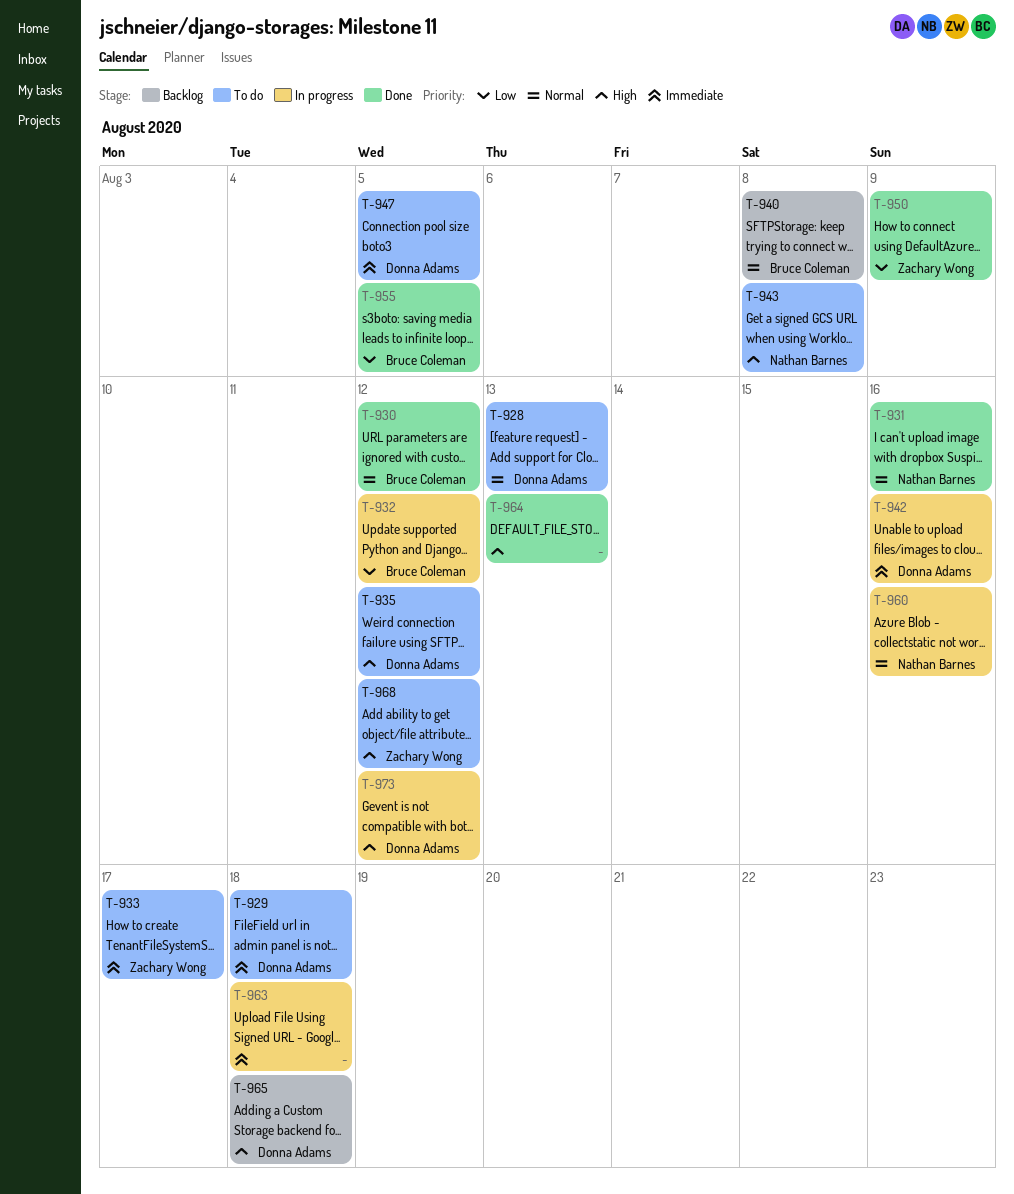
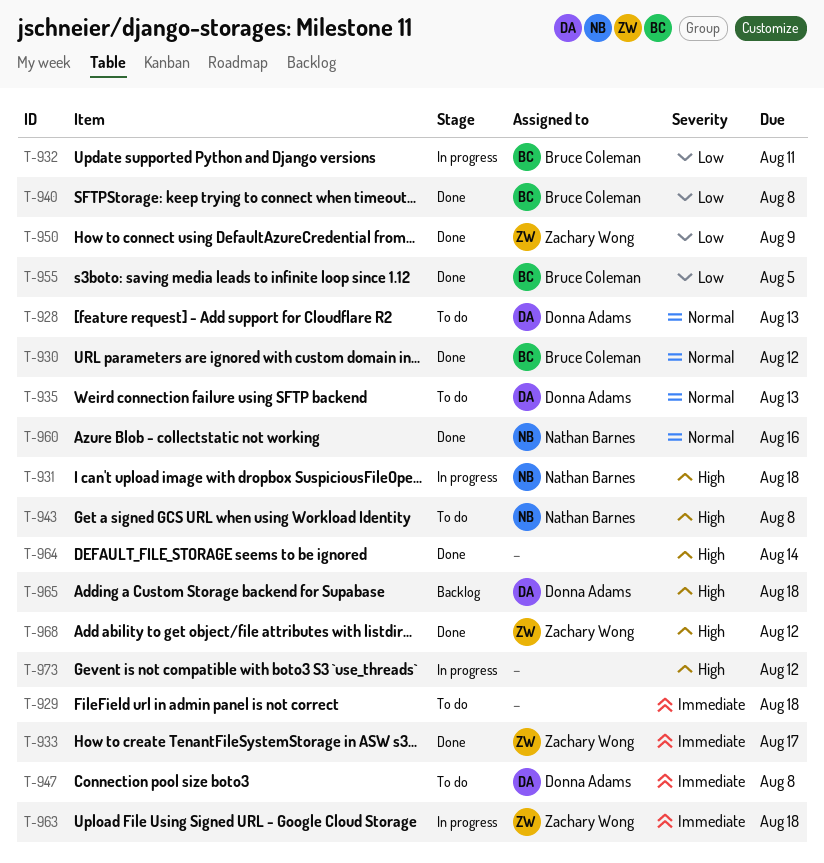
T-929, owner: Donna Adams -> none
T-931, status: Done -> In progress
T-931, priority: Normal -> High
T-931, due: Aug 16 -> Aug 18
T-932, due: Aug 12 -> Aug 11
T-933, status: To do -> Done
T-935, priority: High -> Normal
T-935, due: Aug 12 -> Aug 13
T-940, status: Backlog -> Done
T-940, priority: Normal -> Low
T-942: present -> none
T-947, due: Aug 5 -> Aug 8
T-960, status: In progress -> Done
T-963, owner: none -> Zachary Wong
T-964, due: Aug 13 -> Aug 14
T-968, status: To do -> Done
T-973, owner: Donna Adams -> none

